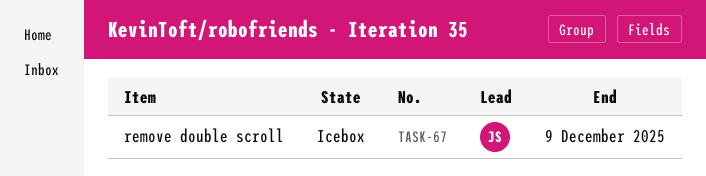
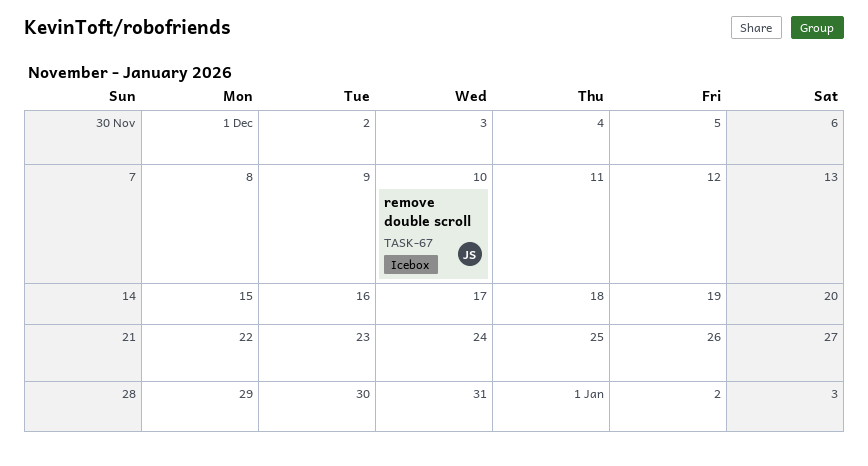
TASK-67, due: Dec 9 -> Dec 10

